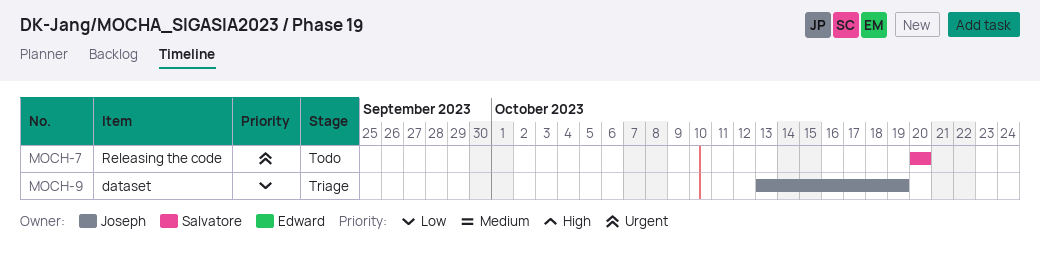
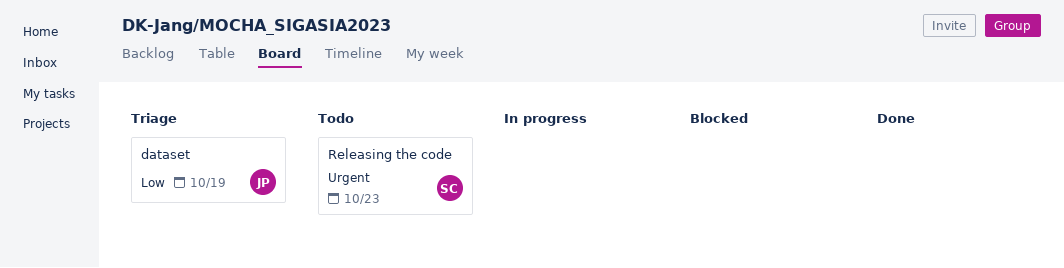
Releasing the code, due: Oct 20 -> Oct 23

